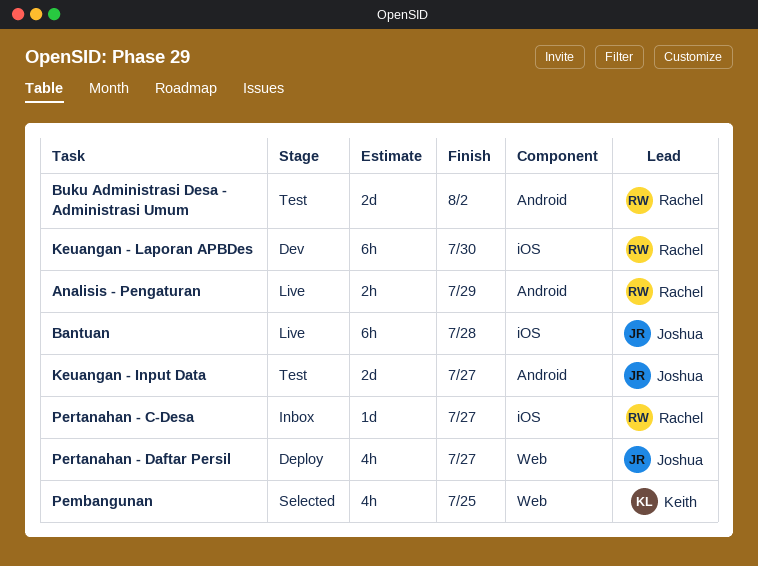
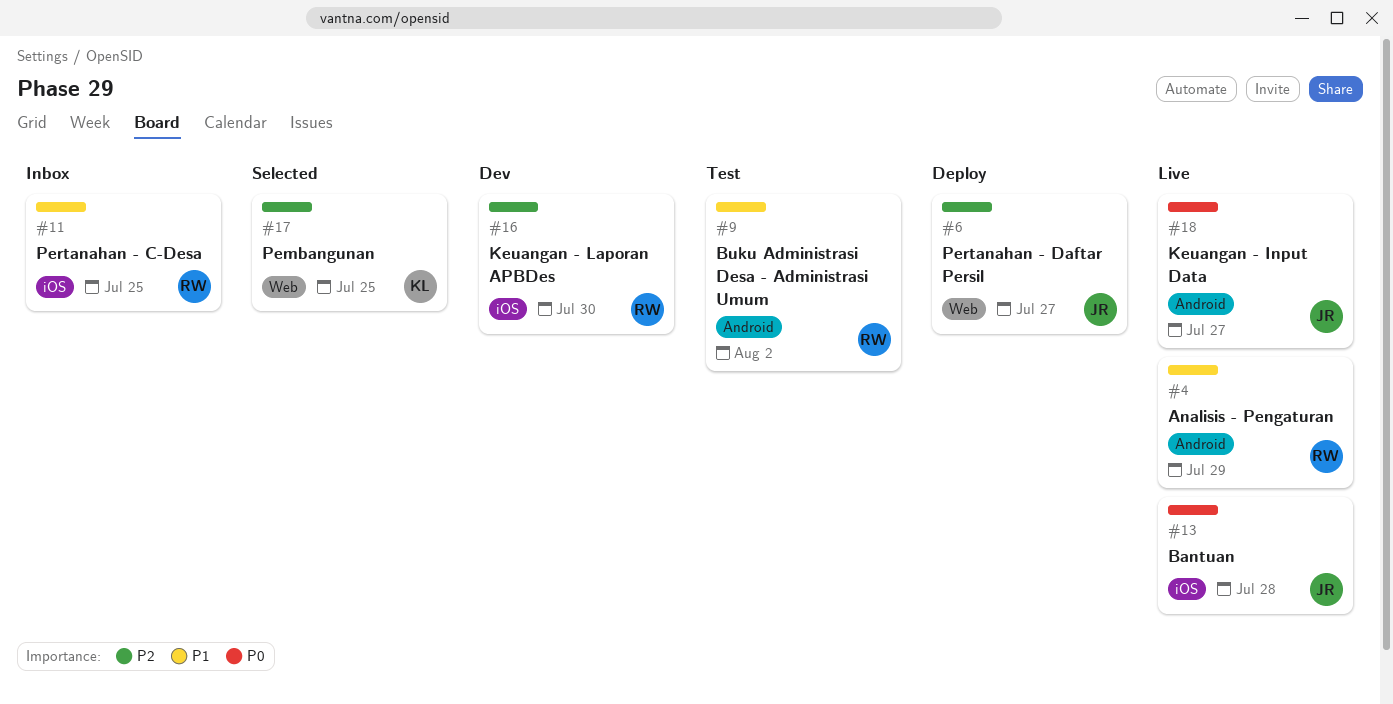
Keuangan - Input Data, status: Test -> Live
Pertanahan - C-Desa, due: Jul 27 -> Jul 25

